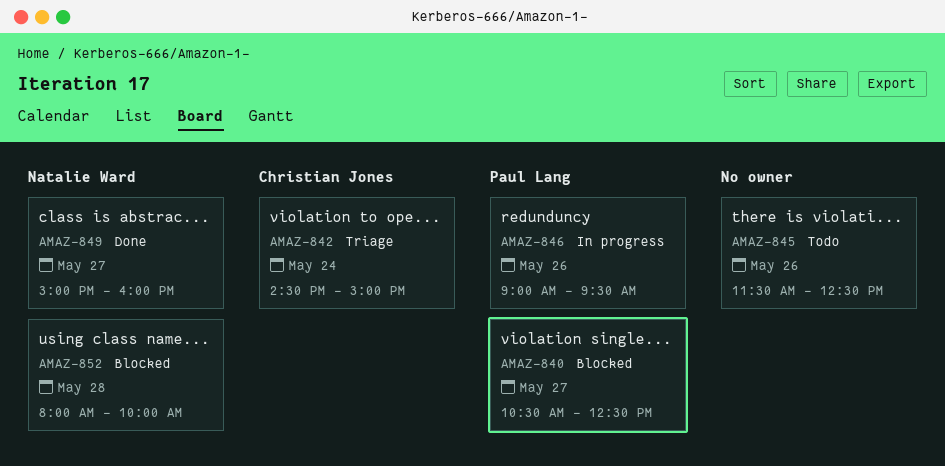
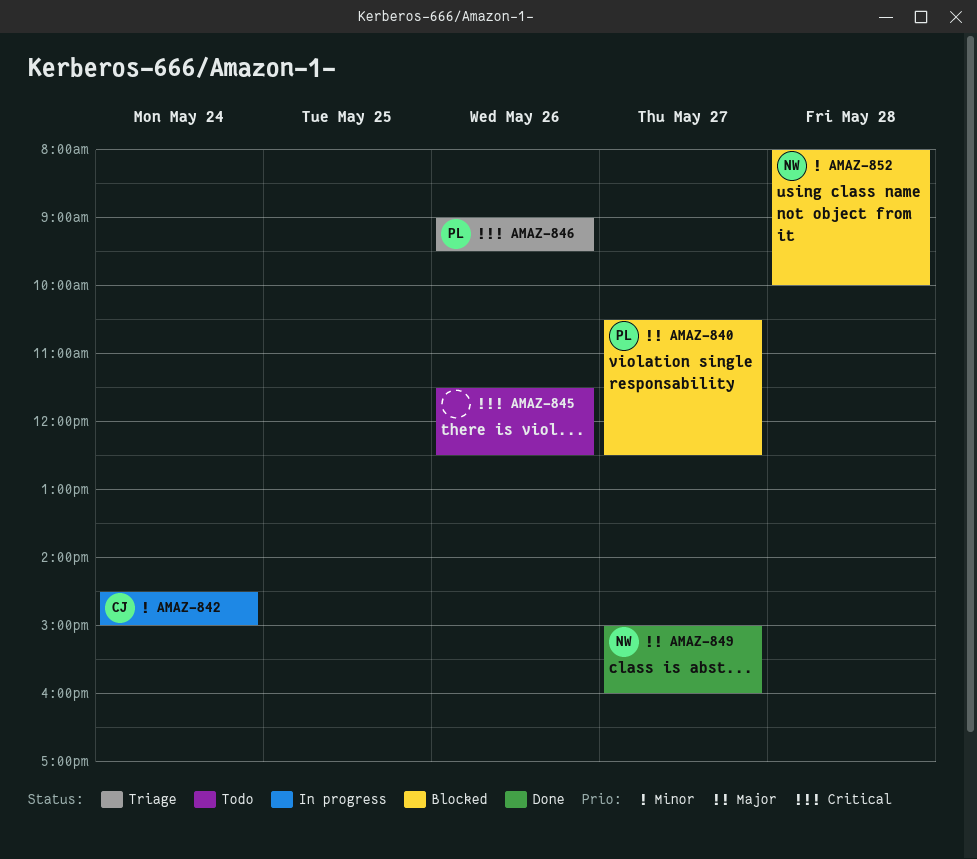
AMAZ-842, status: Triage -> In progress
AMAZ-846, status: In progress -> Triage

